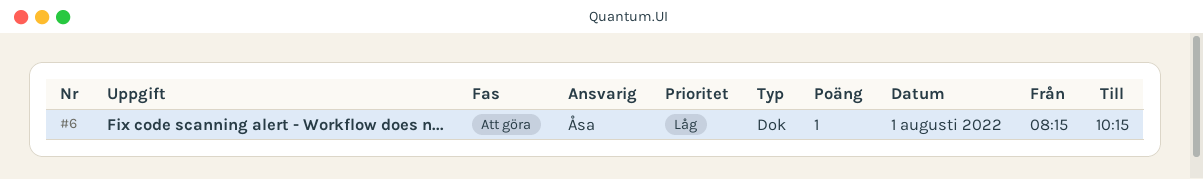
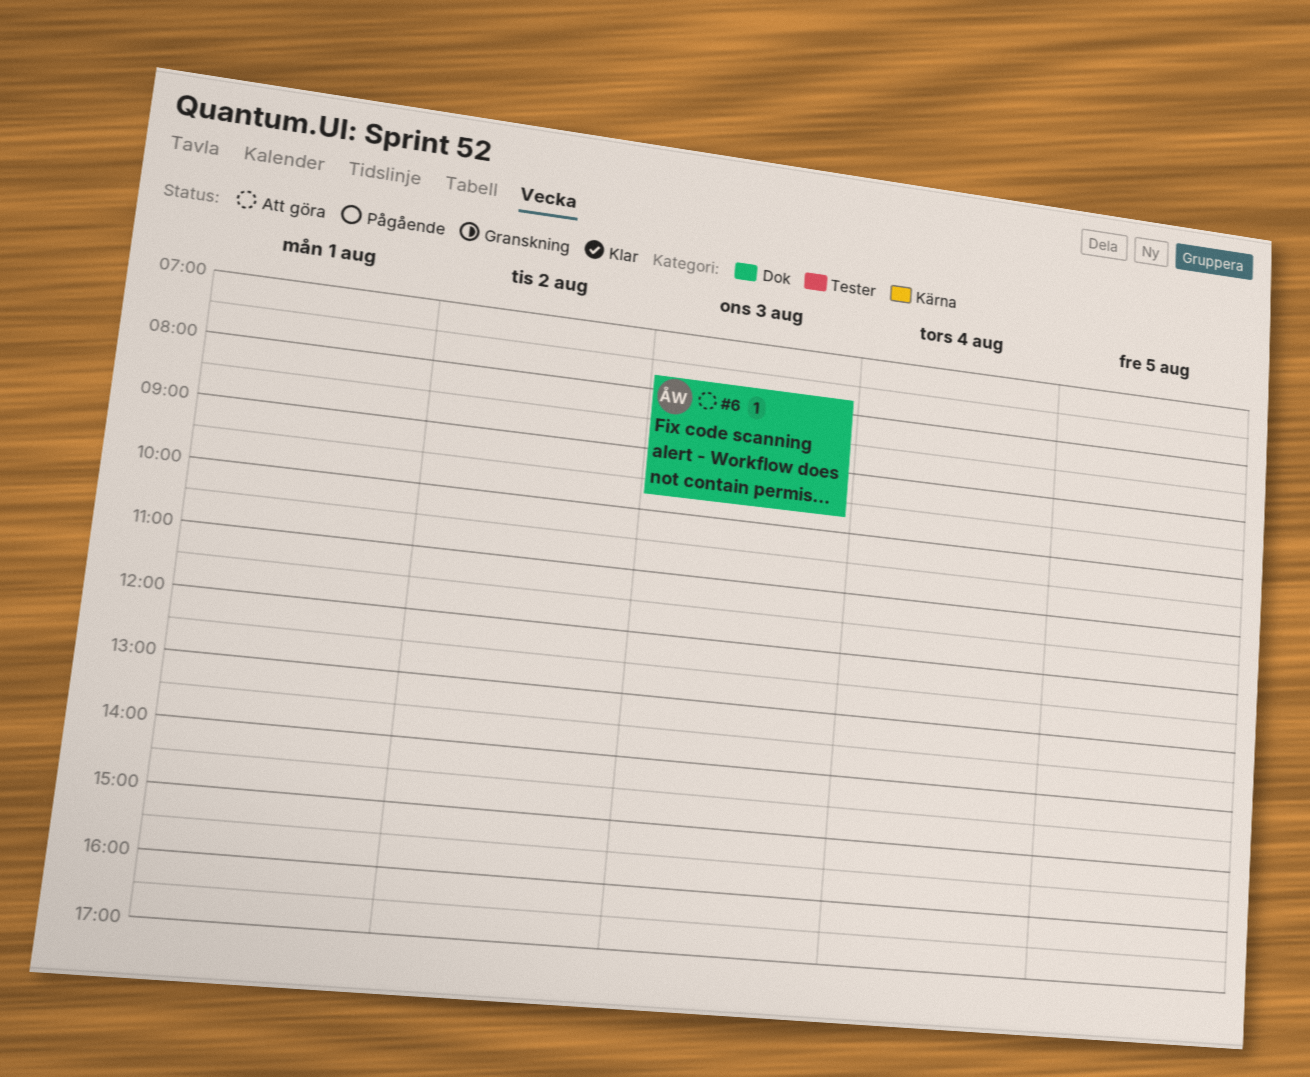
#6, day: Aug 1 -> Aug 3
#6, begins: 08:15 -> 07:45
#6, ends: 10:15 -> 09:45

